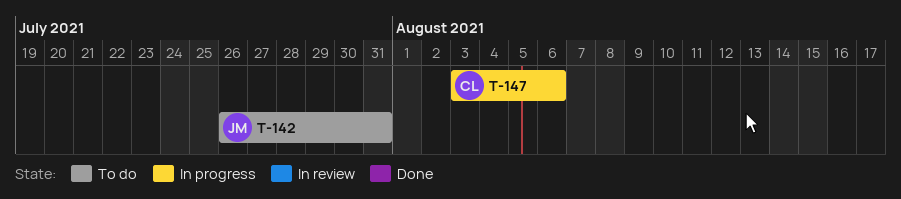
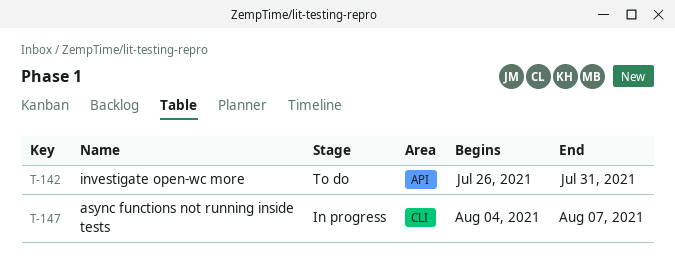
T-147, start: Aug 3 -> Aug 4
T-147, due: Aug 6 -> Aug 7

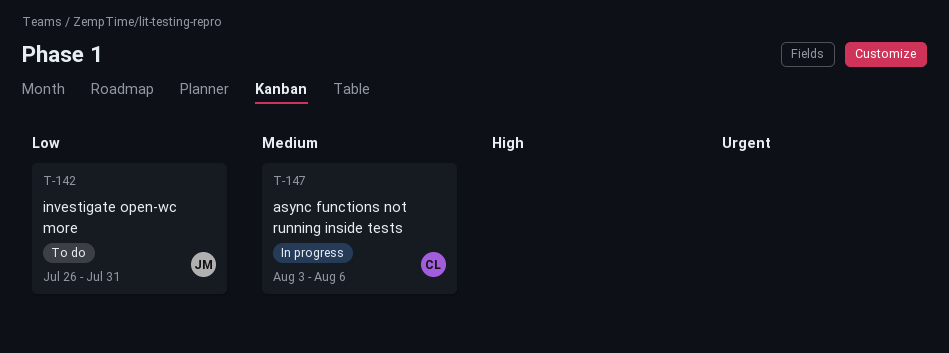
T-147, start: Aug 4 -> Aug 3
T-147, due: Aug 7 -> Aug 6

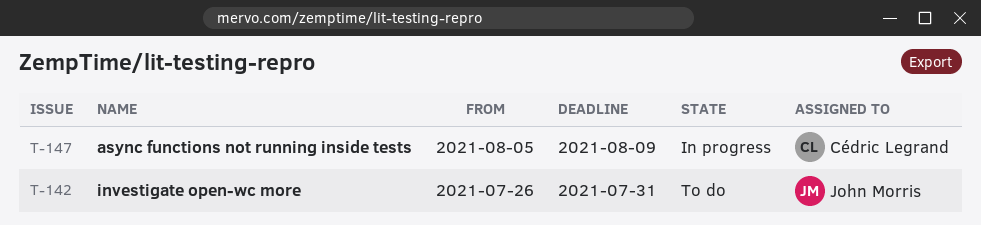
T-147, start: Aug 3 -> Aug 5
T-147, due: Aug 6 -> Aug 9

